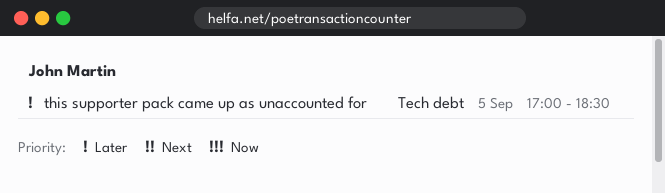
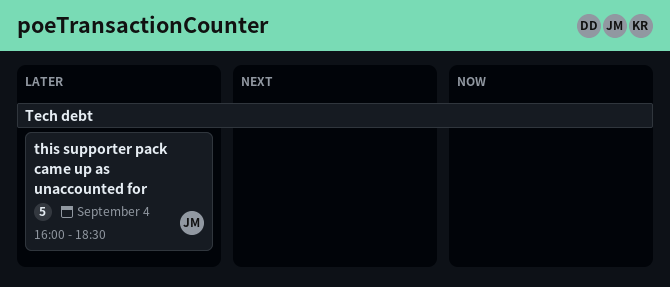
this supporter pack came up as unaccounted for, day: Sep 5 -> Sep 4
this supporter pack came up as unaccounted for, begins: 17:00 -> 16:00

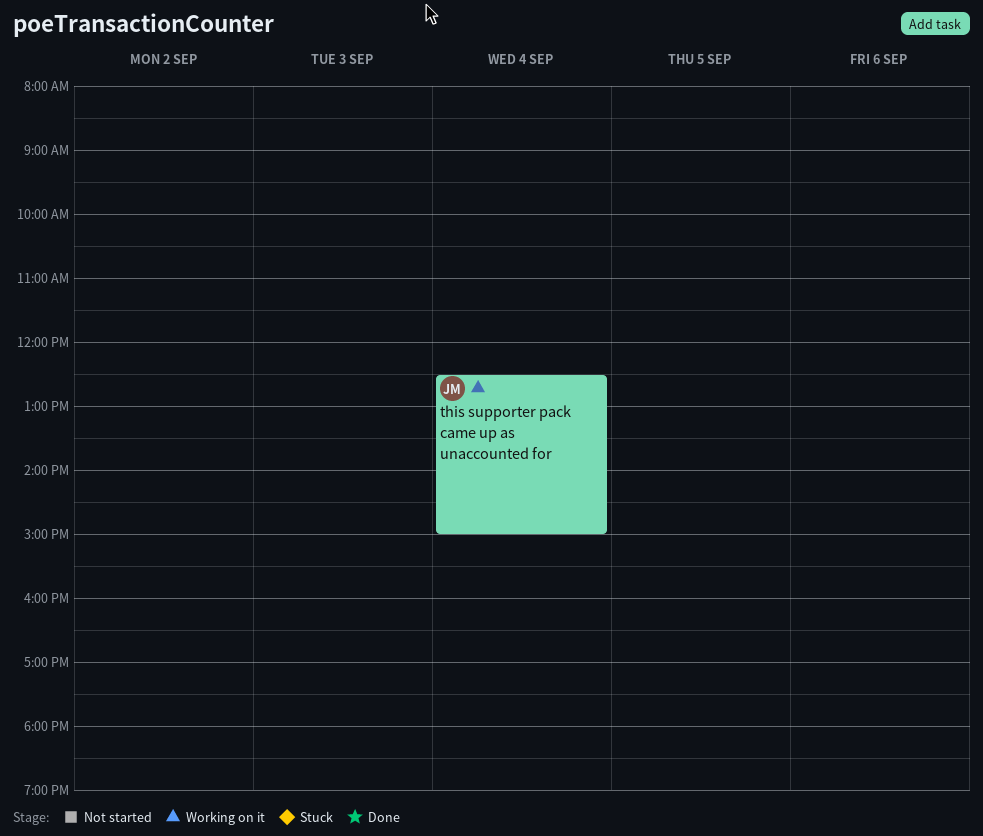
this supporter pack came up as unaccounted for, begins: 16:00 -> 12:30
this supporter pack came up as unaccounted for, ends: 18:30 -> 15:00

